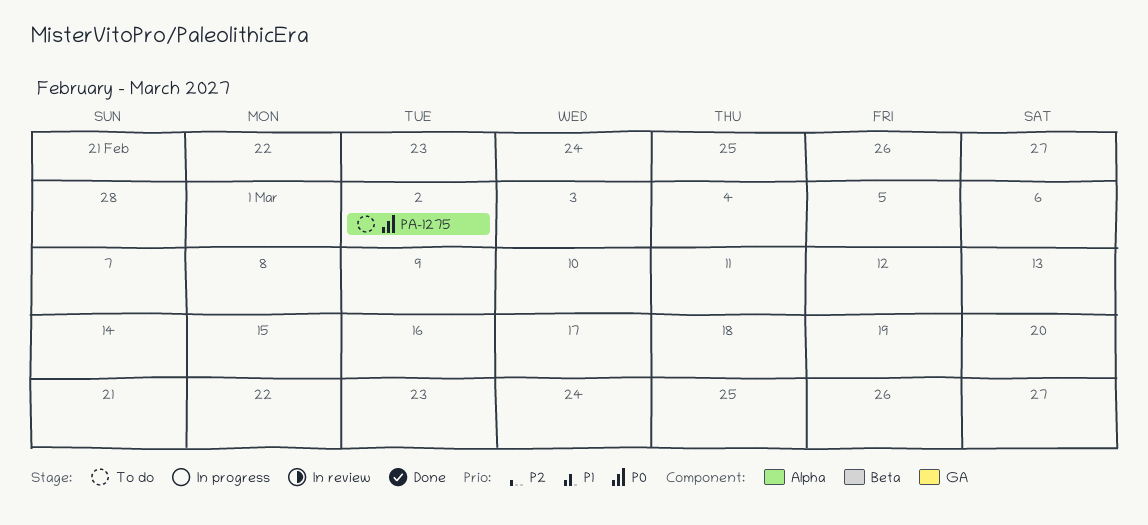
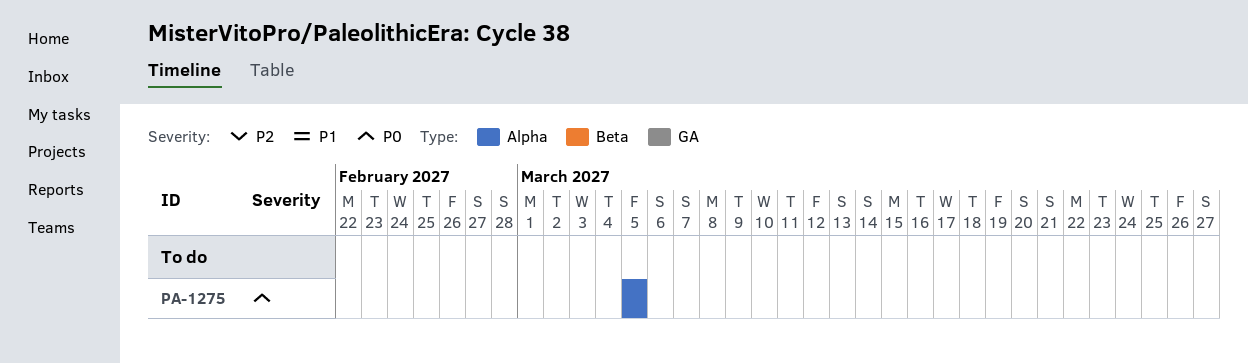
PA-1275, start: Mar 2 -> Mar 5
PA-1275, due: Mar 2 -> Mar 5

